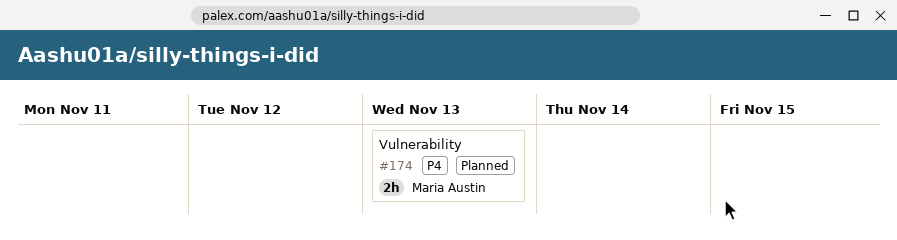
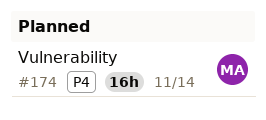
#174, estimate: 2h -> 16h
#174, due: Nov 13 -> Nov 14

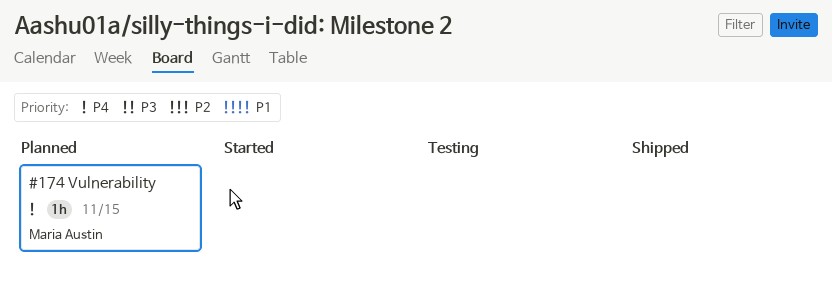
#174, estimate: 16h -> 1h
#174, due: Nov 14 -> Nov 15

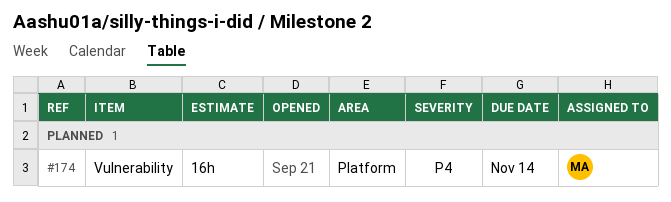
#174, estimate: 1h -> 16h
#174, due: Nov 15 -> Nov 14

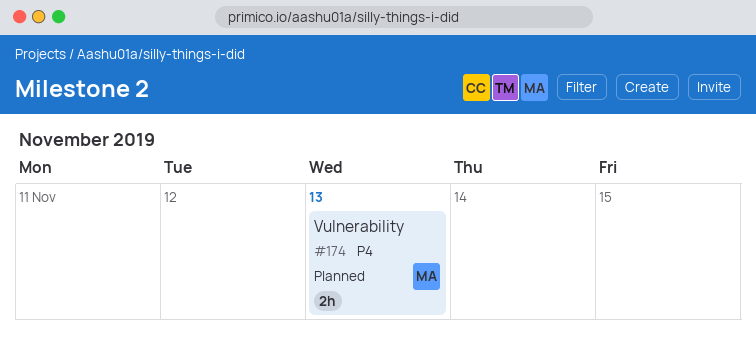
#174, estimate: 16h -> 2h
#174, due: Nov 14 -> Nov 13

